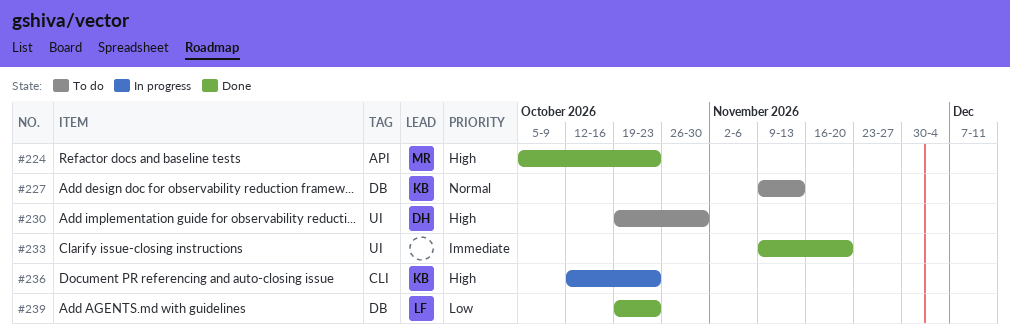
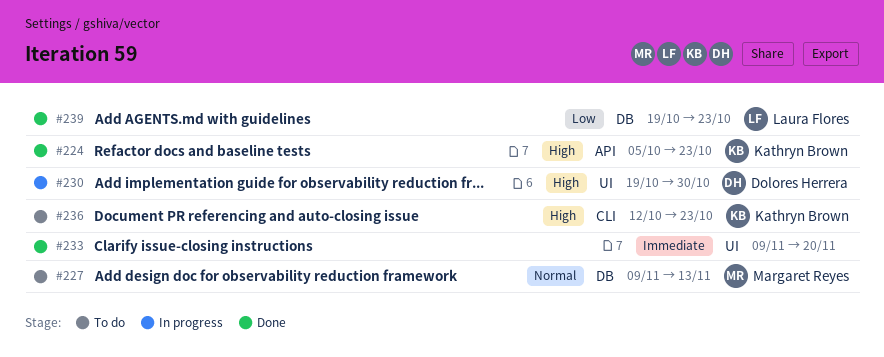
#224, owner: Margaret Reyes -> Kathryn Brown
#227, owner: Kathryn Brown -> Margaret Reyes
#230, status: To do -> In progress
#236, status: In progress -> To do

